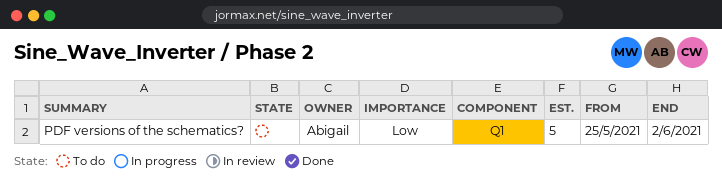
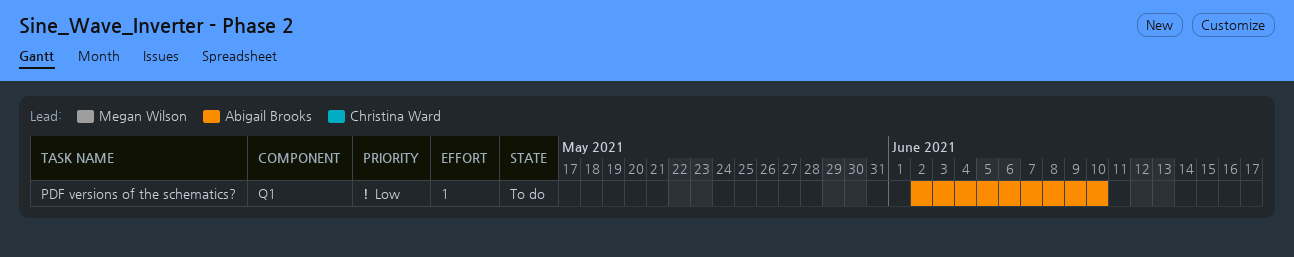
PDF versions of the schematics?, estimate: 5 -> 1
PDF versions of the schematics?, start: May 25 -> Jun 2
PDF versions of the schematics?, due: Jun 2 -> Jun 10

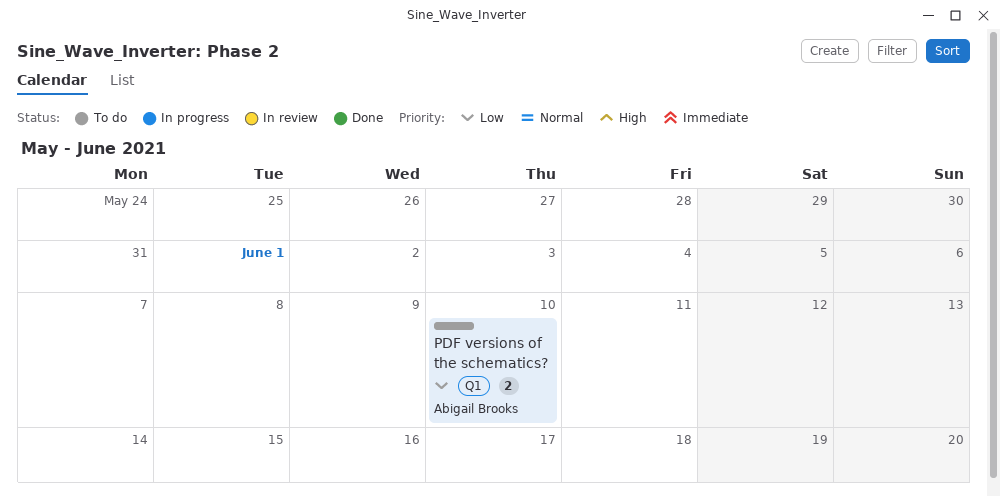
PDF versions of the schematics?, estimate: 1 -> 2

